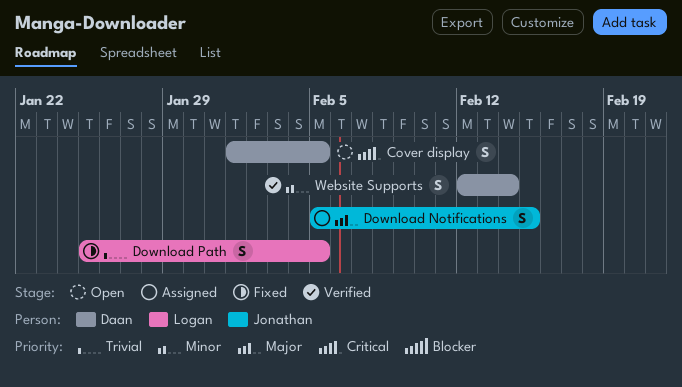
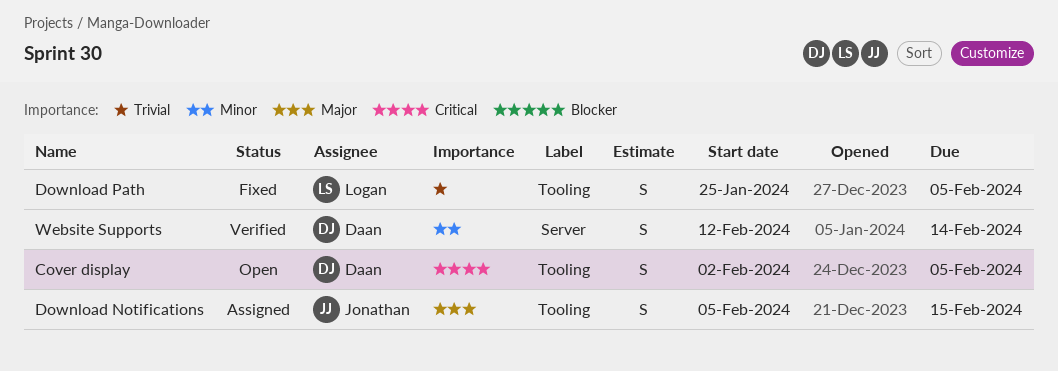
Cover display, start: Feb 1 -> Feb 2

